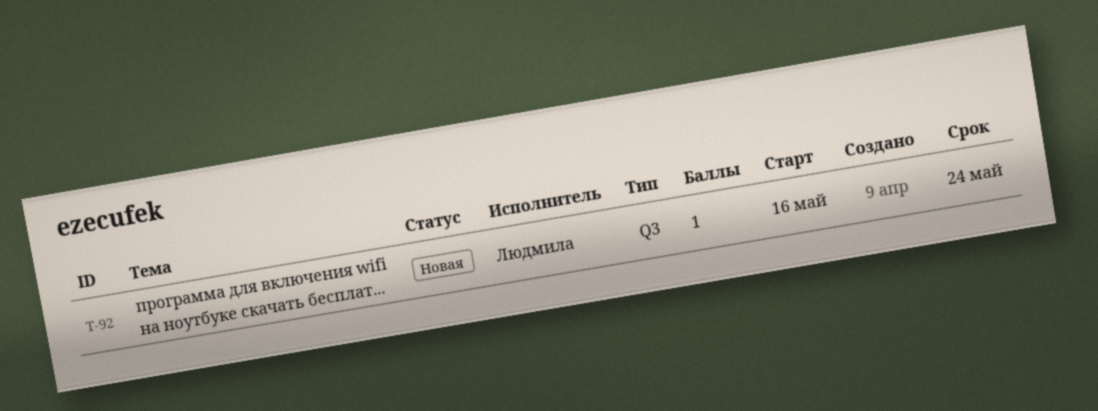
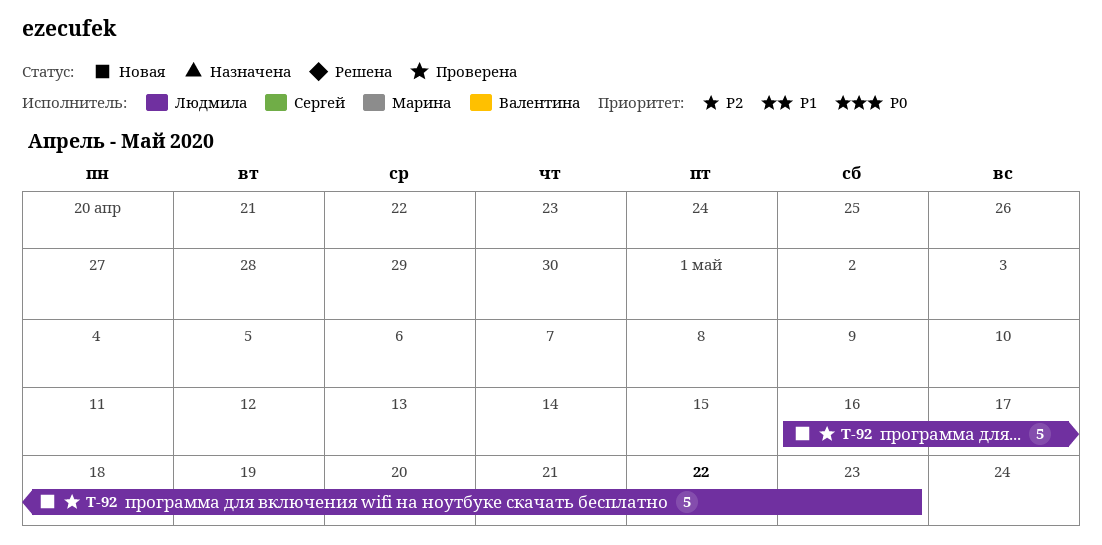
T-92, estimate: 1 -> 5
T-92, due: May 24 -> May 23

